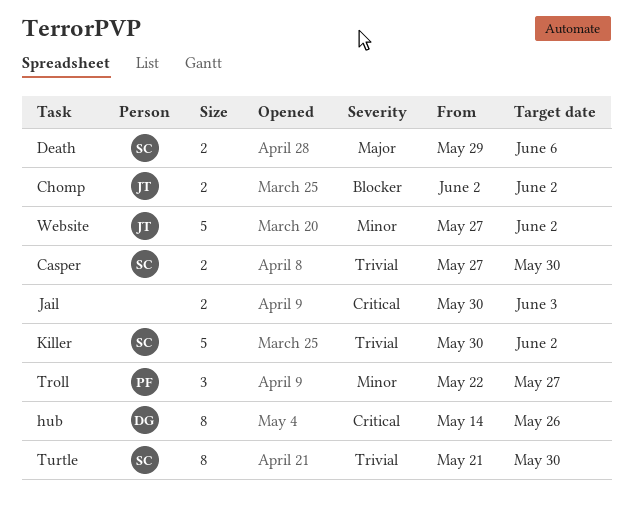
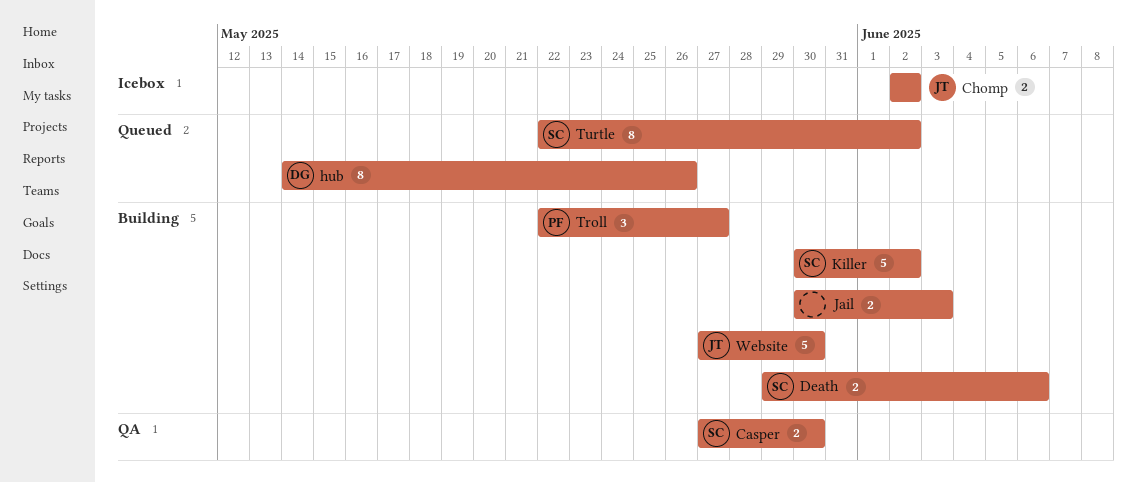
Turtle, start: May 21 -> May 22
Turtle, due: May 30 -> Jun 2
Website, due: Jun 2 -> May 30

